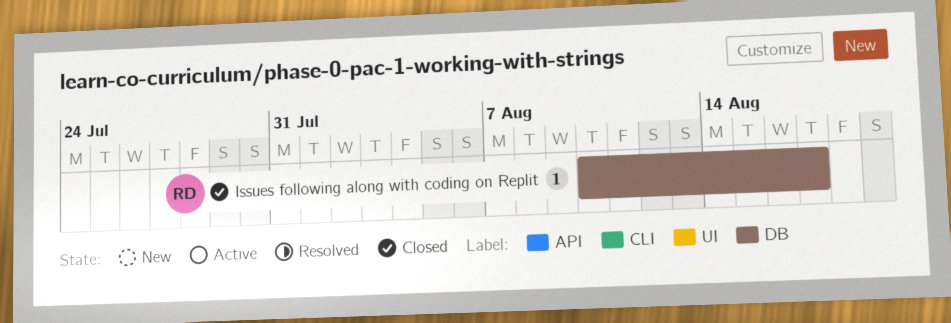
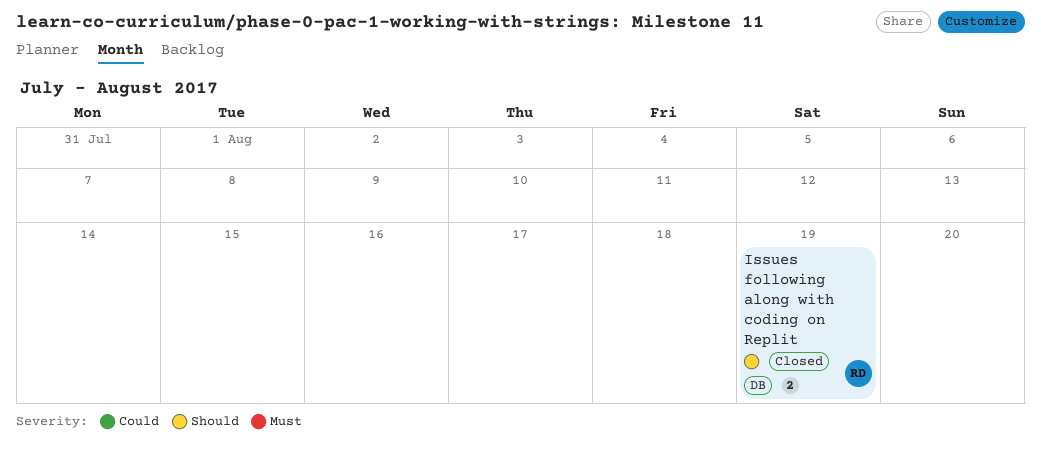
Issues following along with coding on Replit, estimate: 1 -> 2
Issues following along with coding on Replit, due: Aug 17 -> Aug 19

